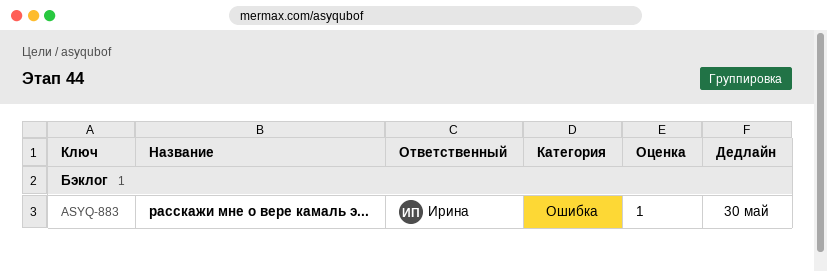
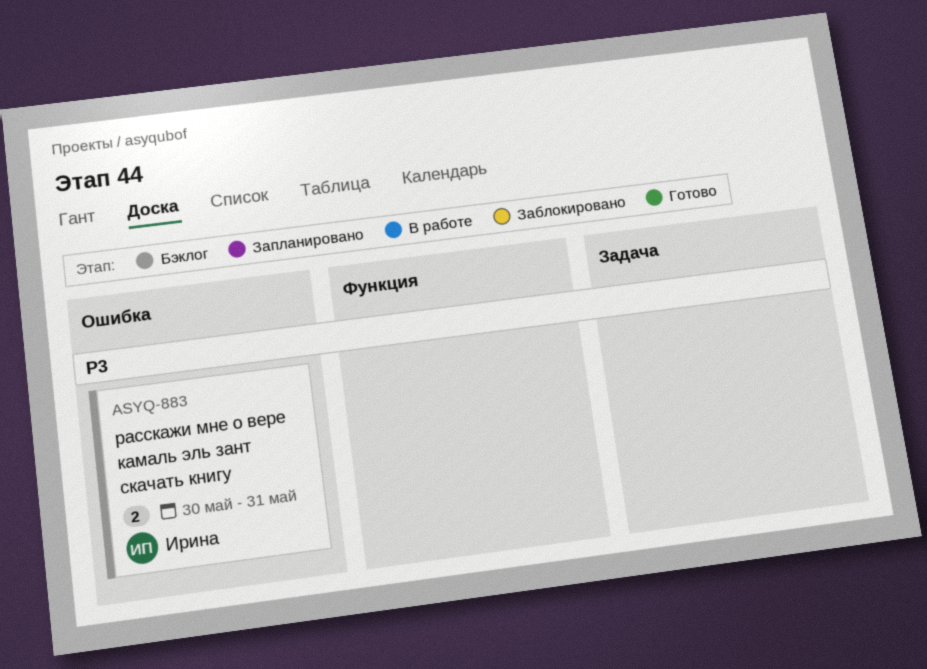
ASYQ-883, estimate: 1 -> 2
ASYQ-883, due: May 30 -> May 31

